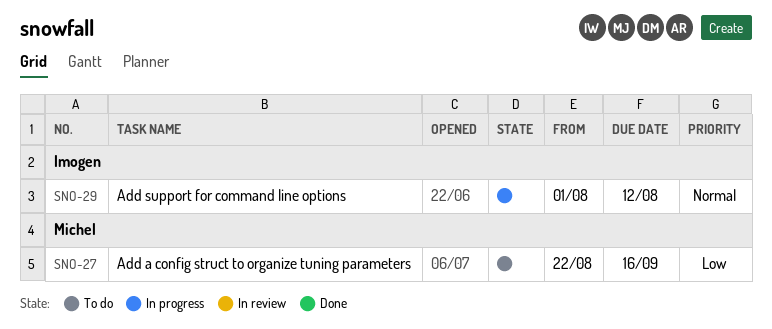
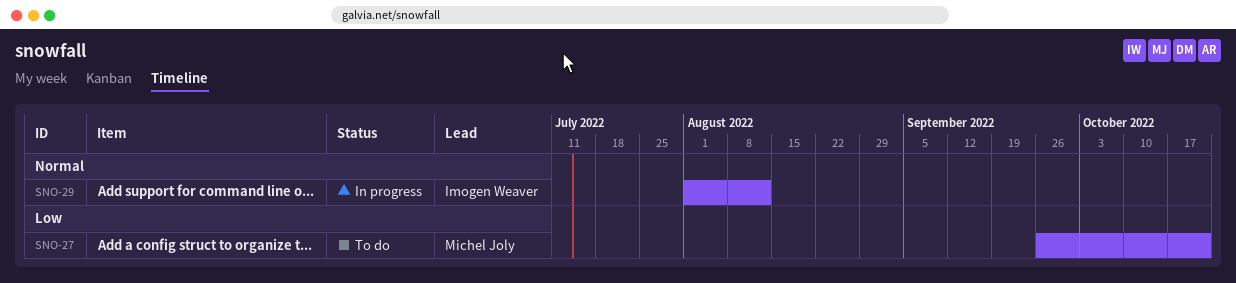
SNO-27, start: Aug 22 -> Sep 26
SNO-27, due: Sep 16 -> Oct 21

